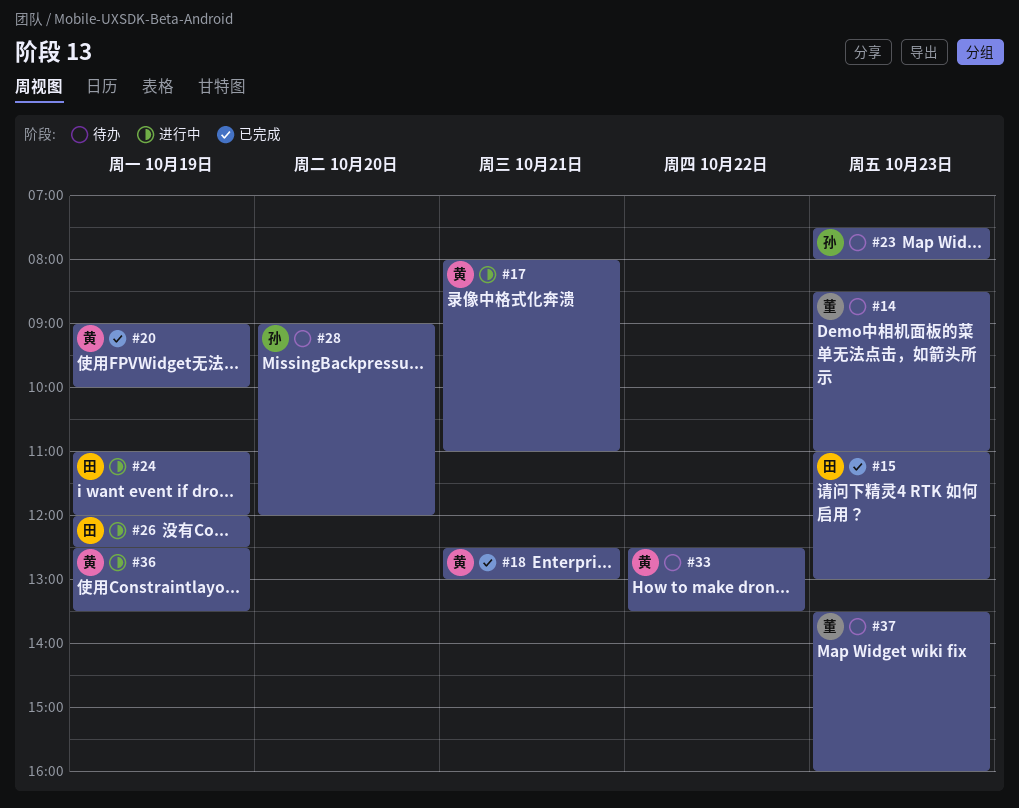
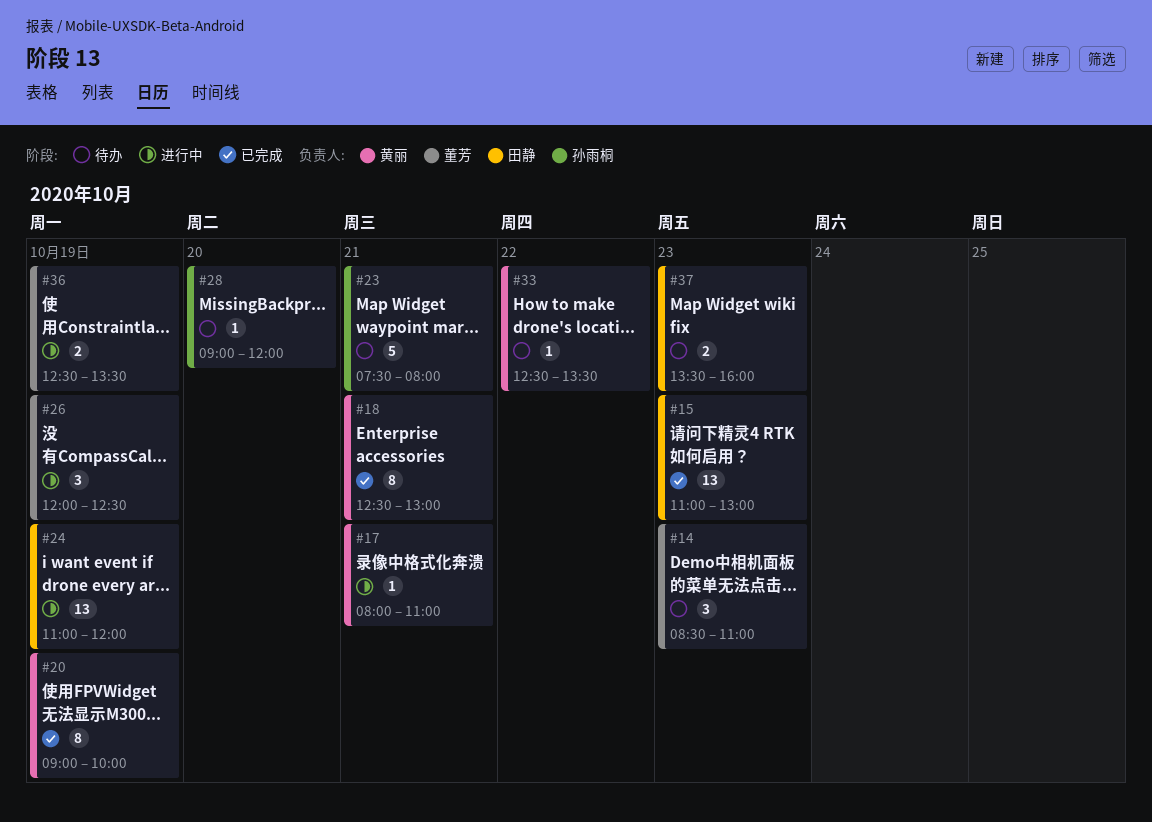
#23, day: Oct 23 -> Oct 21
#26, owner: 田静 -> 董芳
#36, owner: 黄丽 -> 董芳
#37, owner: 董芳 -> 田静

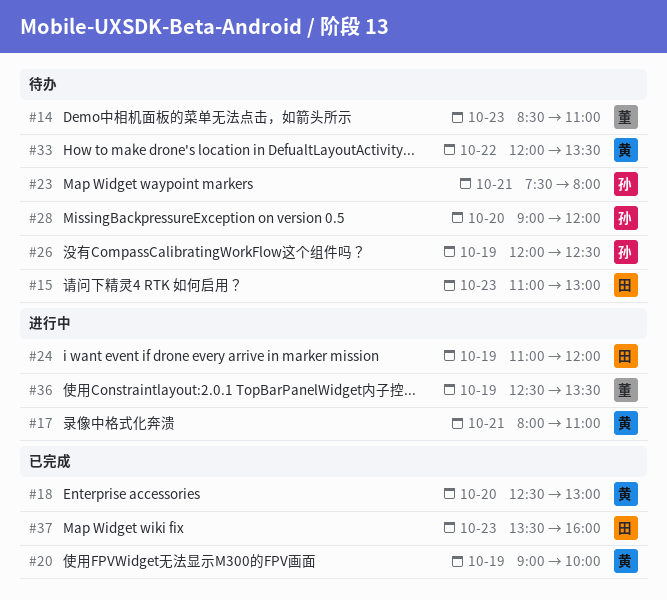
#15, status: 已完成 -> 待办
#18, day: Oct 21 -> Oct 20
#26, status: 进行中 -> 待办
#26, owner: 董芳 -> 孙雨桐
#33, begins: 12:30 -> 12:00
#37, status: 待办 -> 已完成

